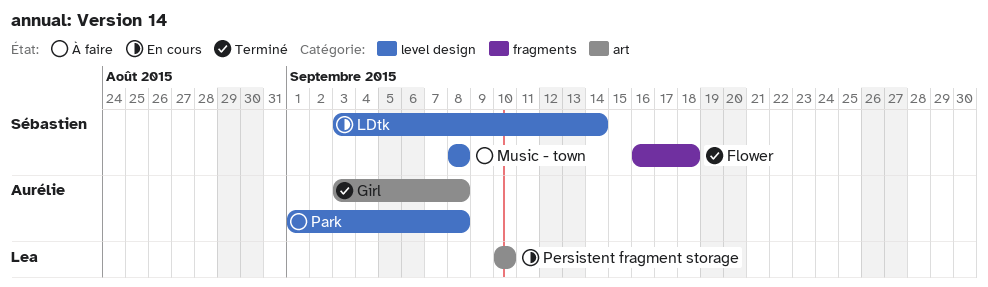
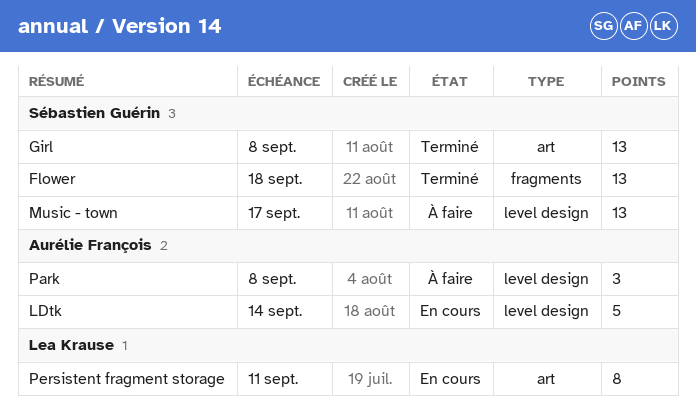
Girl, owner: Aurélie François -> Sébastien Guérin
LDtk, owner: Sébastien Guérin -> Aurélie François
Music - town, due: Sep 8 -> Sep 17
Persistent fragment storage, due: Sep 10 -> Sep 11

